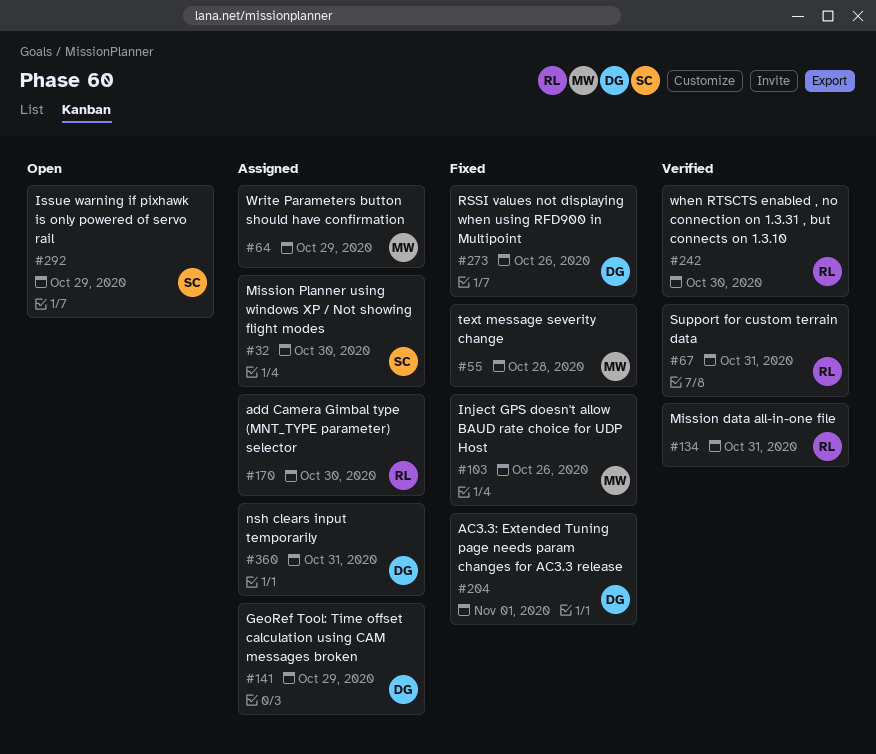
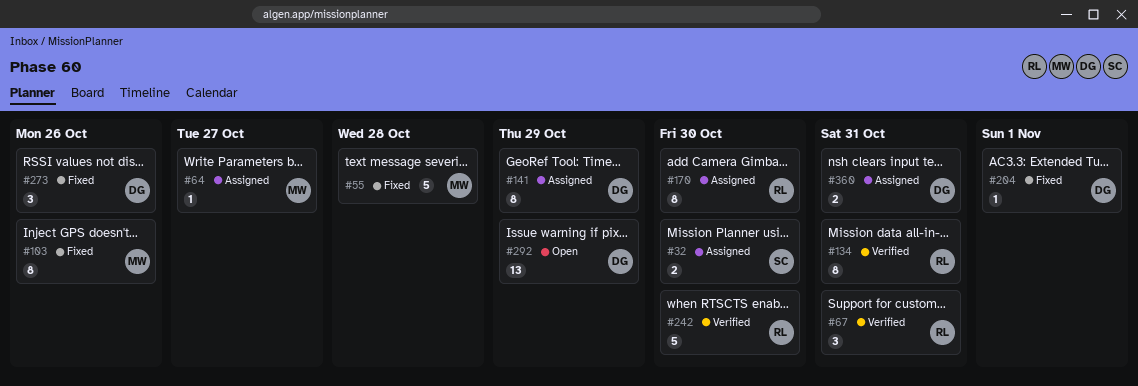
#64, due: Oct 29 -> Oct 27
#292, owner: SC -> DG

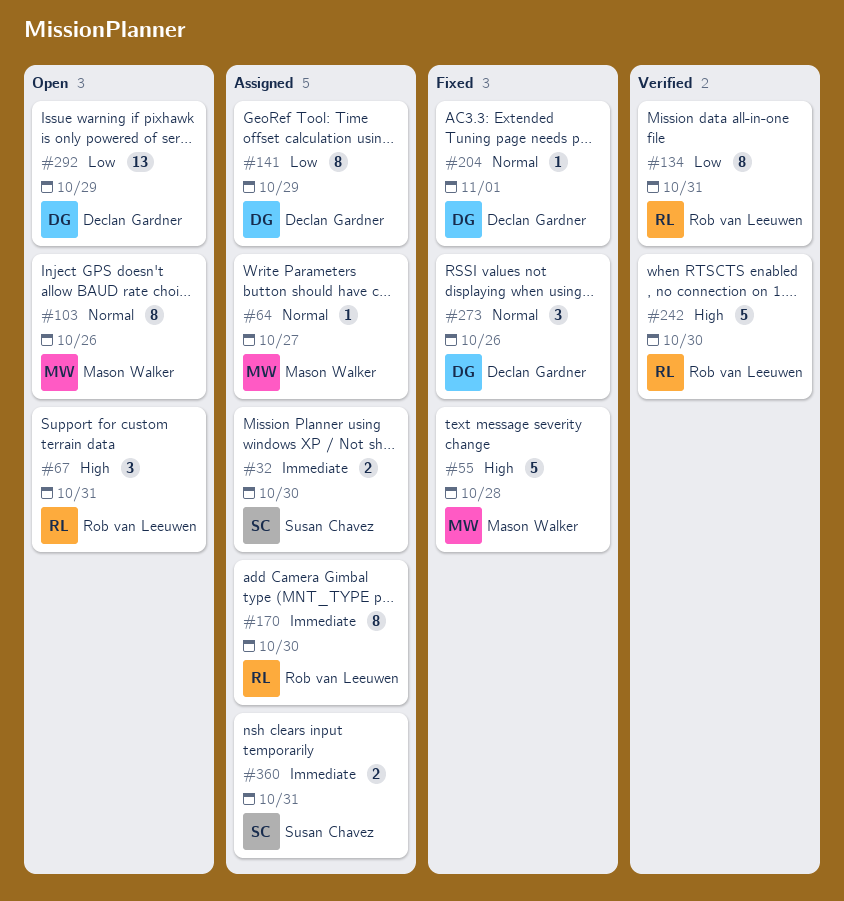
#67, status: Verified -> Open
#103, status: Fixed -> Open
#360, owner: Declan Gardner -> Susan Chavez

